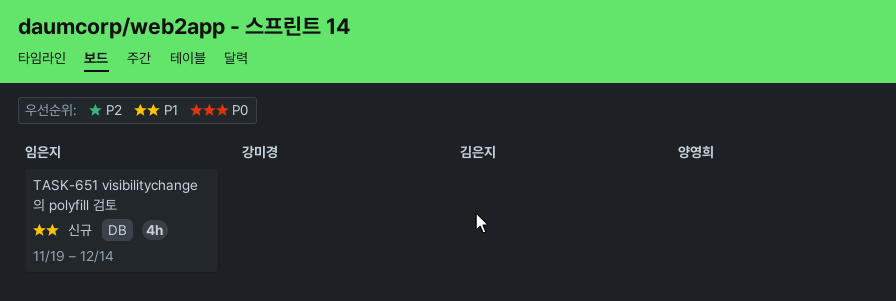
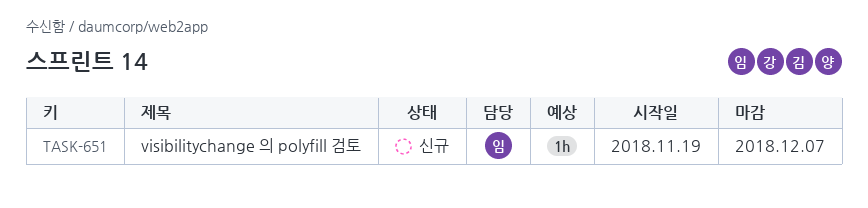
TASK-651, estimate: 4h -> 1h
TASK-651, due: Dec 14 -> Dec 7

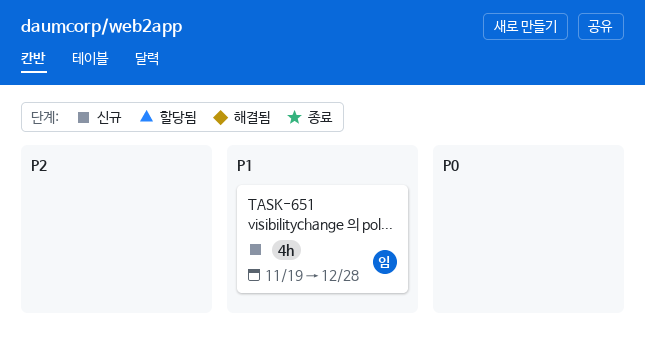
TASK-651, estimate: 1h -> 4h
TASK-651, due: Dec 7 -> Dec 28

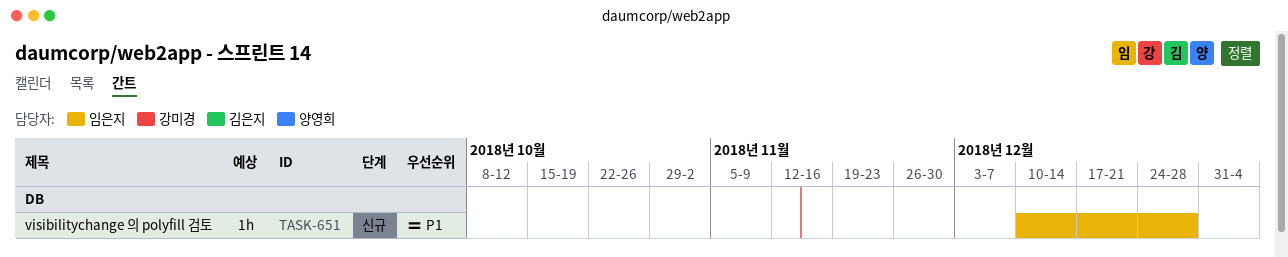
TASK-651, estimate: 4h -> 1h
TASK-651, start: Nov 19 -> Dec 10

